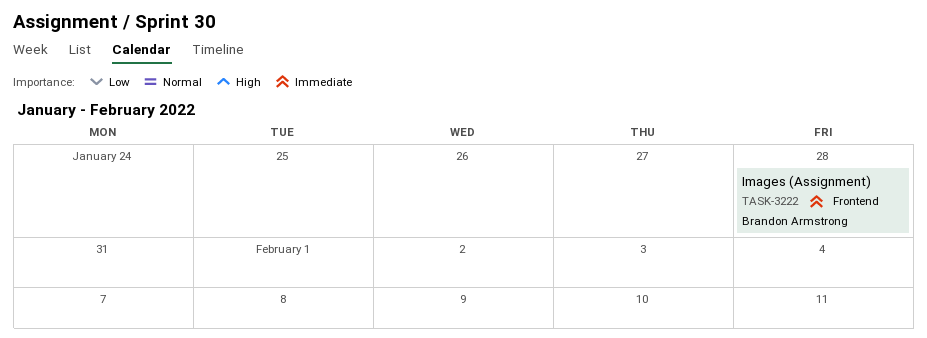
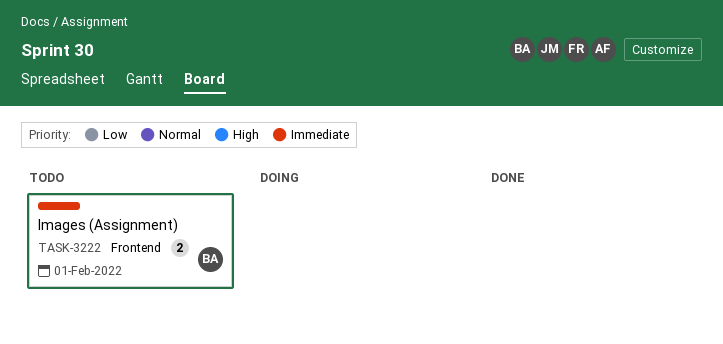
TASK-3222, due: Jan 28 -> Feb 1

